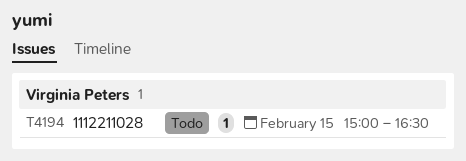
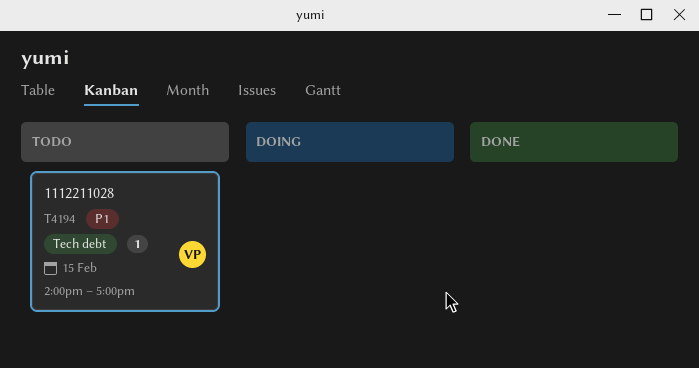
T4194, begins: 15:00 -> 14:00
T4194, ends: 16:30 -> 17:00

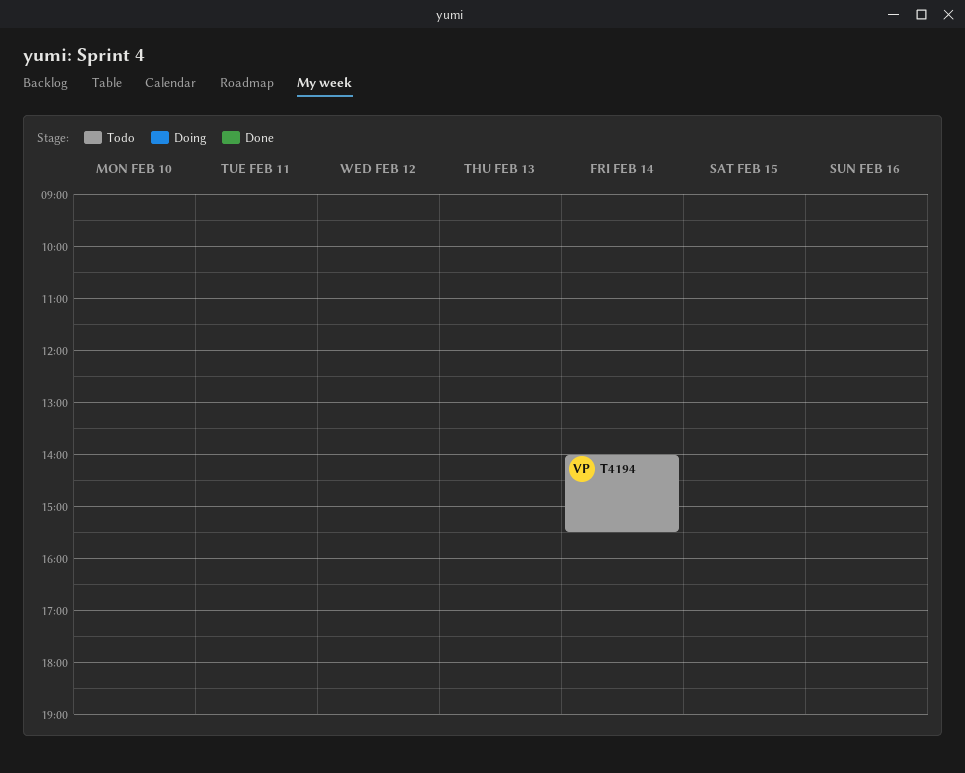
T4194, day: Feb 15 -> Feb 14
T4194, ends: 17:00 -> 15:30

